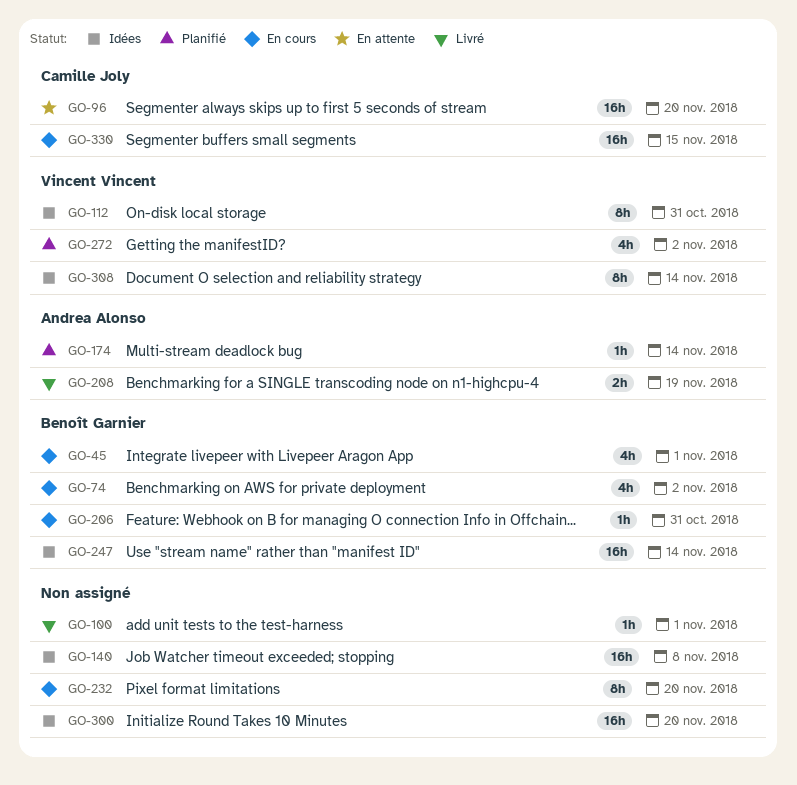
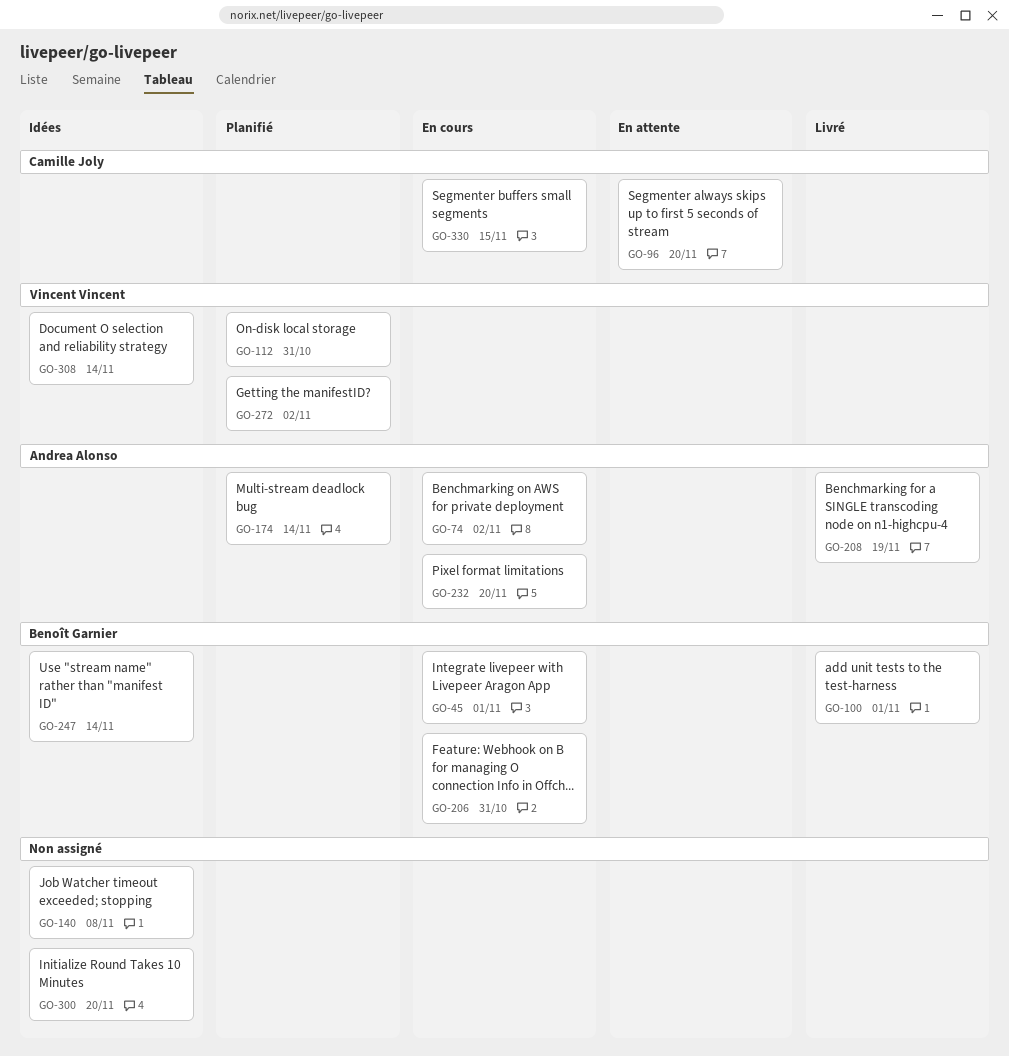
GO-74, owner: Benoît Garnier -> Andrea Alonso
GO-100, owner: none -> Benoît Garnier
GO-112, status: Idées -> Planifié
GO-232, owner: none -> Andrea Alonso

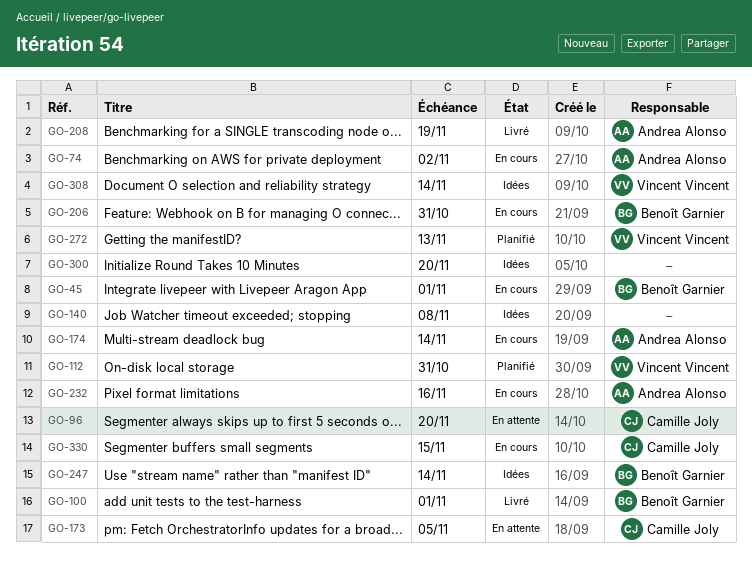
GO-173: none -> present
GO-174, status: Planifié -> En cours
GO-232, due: Nov 20 -> Nov 16
GO-272, due: Nov 2 -> Nov 13

